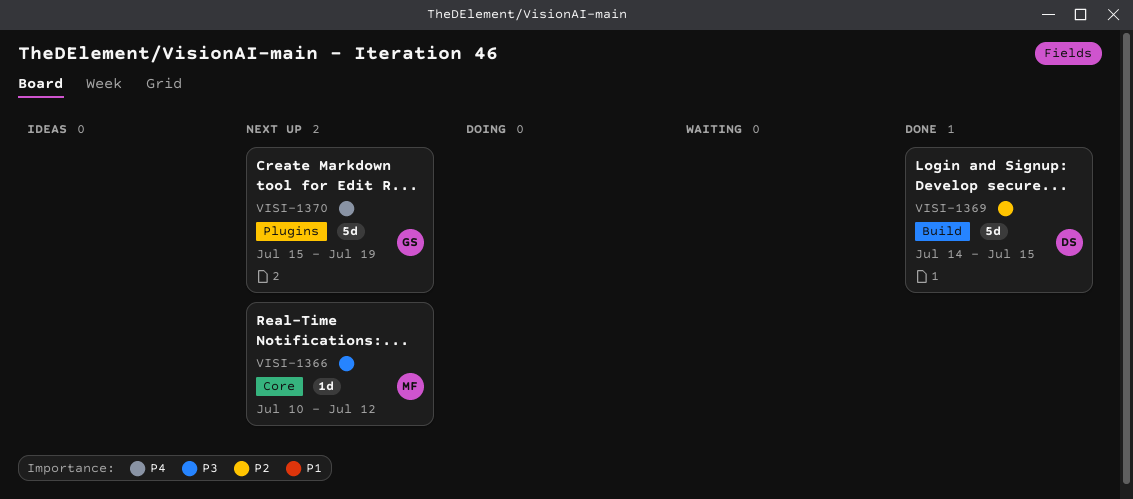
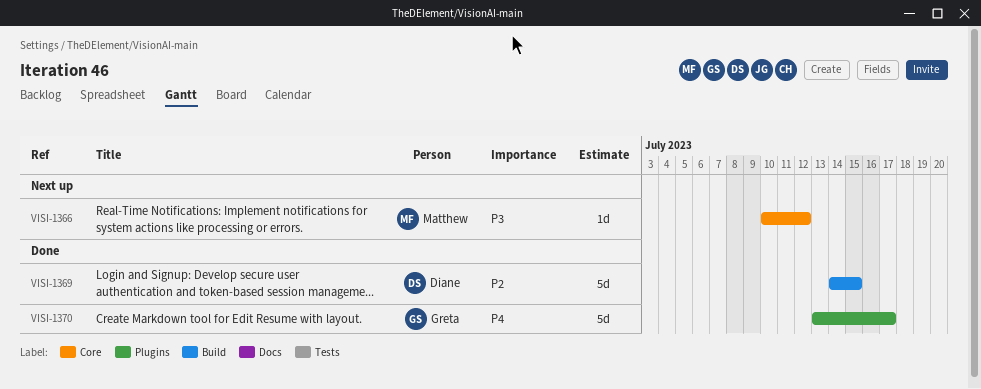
VISI-1370, status: Next up -> Done
VISI-1370, start: Jul 15 -> Jul 13
VISI-1370, due: Jul 19 -> Jul 17

